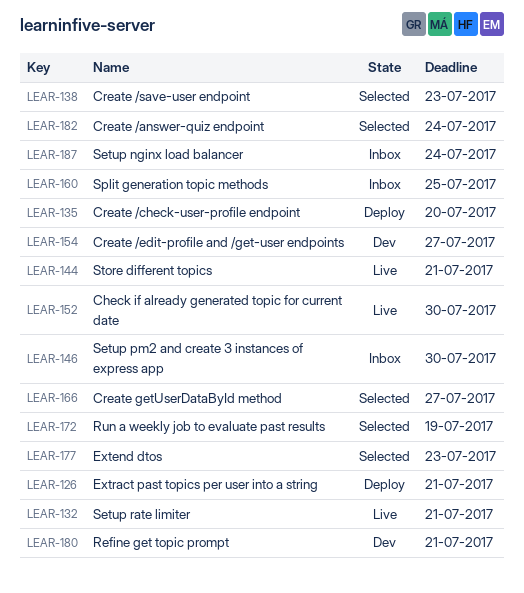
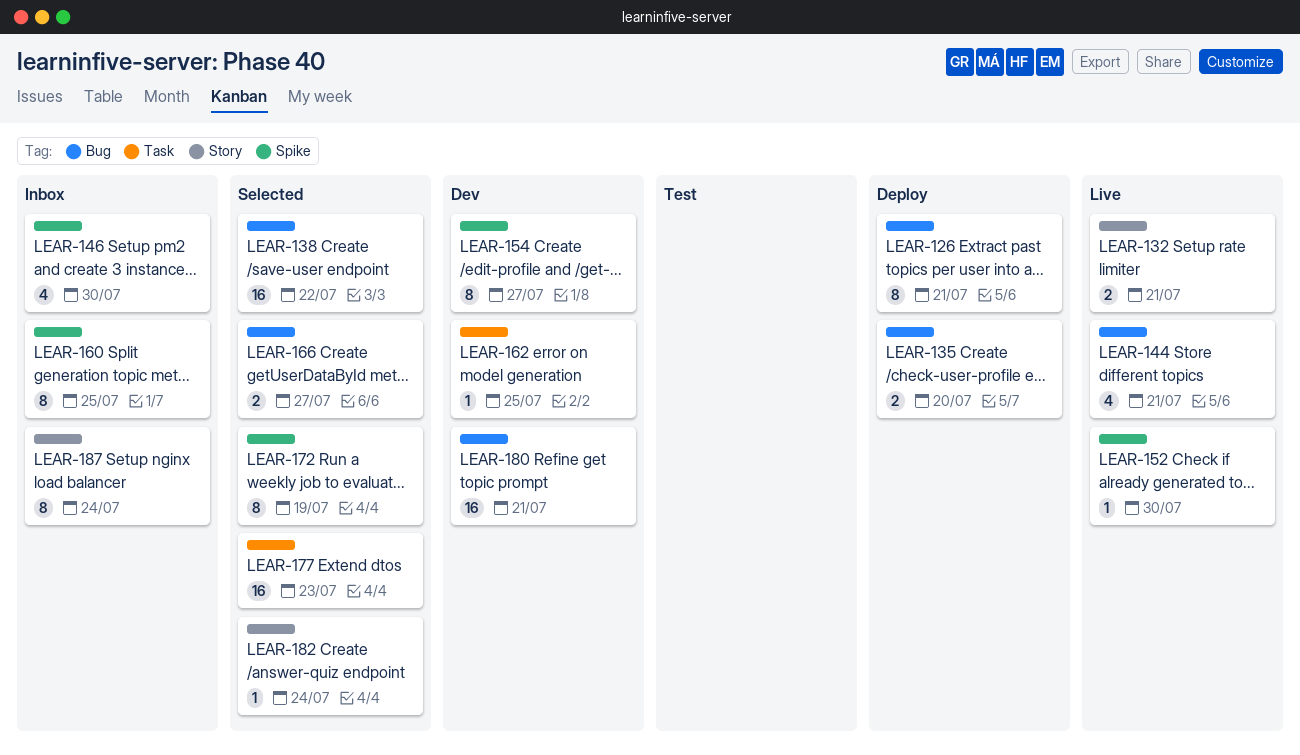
LEAR-138, due: Jul 23 -> Jul 22
LEAR-162: none -> present

